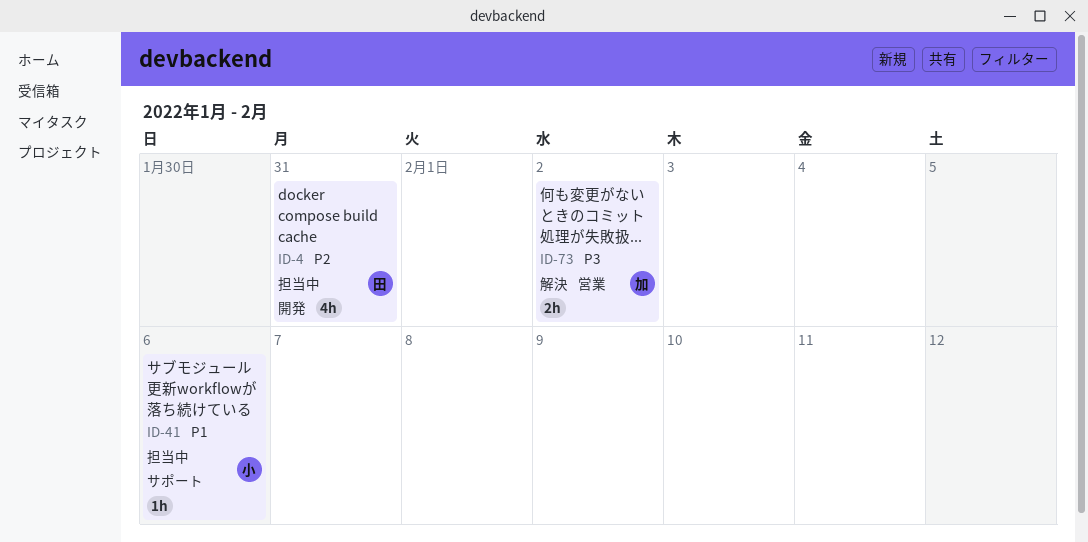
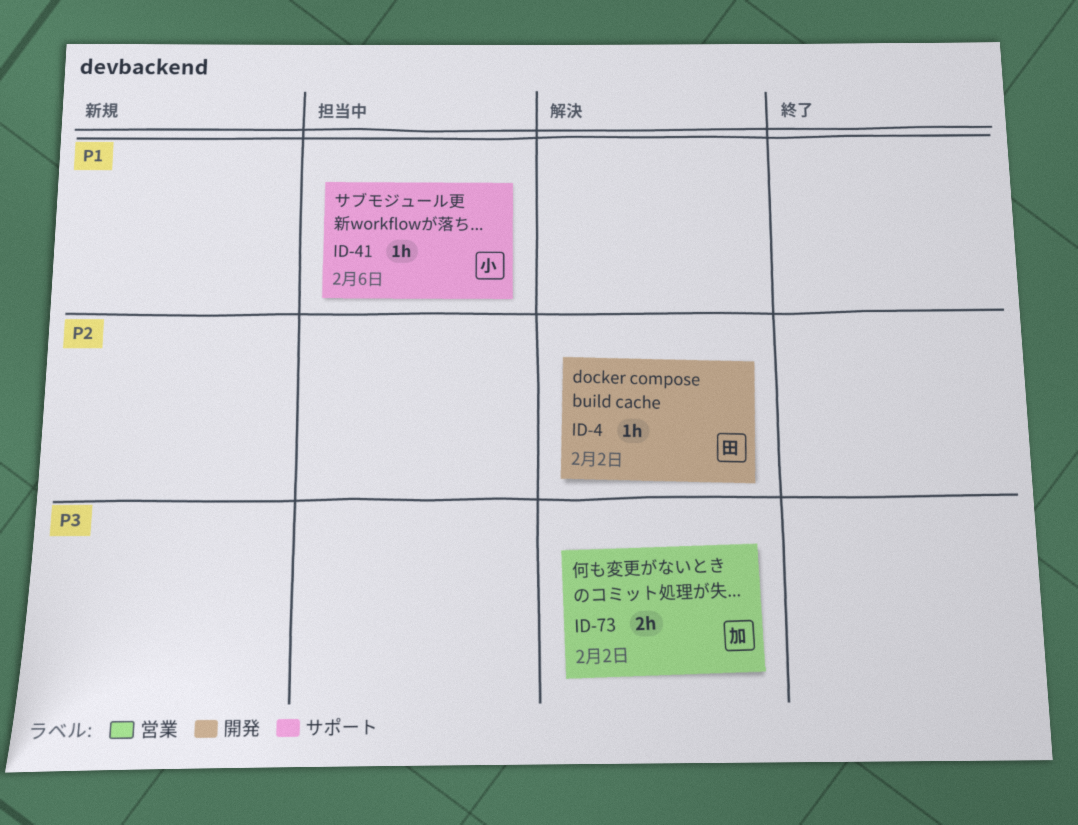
ID-4, status: 担当中 -> 解決
ID-4, estimate: 4h -> 1h
ID-4, due: Jan 31 -> Feb 2

